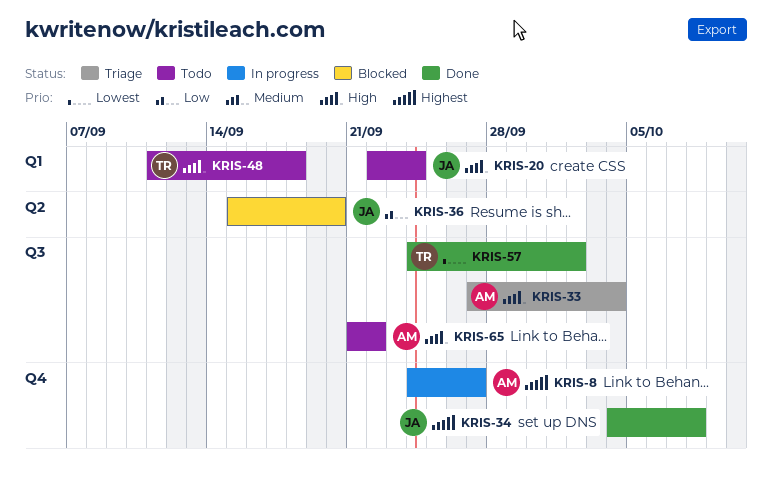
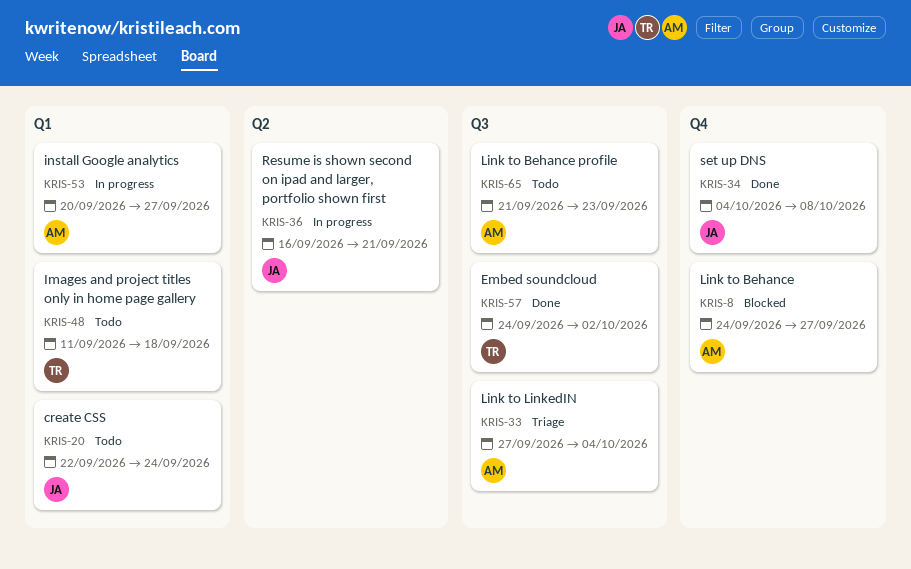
KRIS-8, status: In progress -> Blocked
KRIS-36, status: Blocked -> In progress
KRIS-36, start: Sep 15 -> Sep 16
KRIS-36, due: Sep 20 -> Sep 21
KRIS-53: none -> present
KRIS-65, due: Sep 22 -> Sep 23

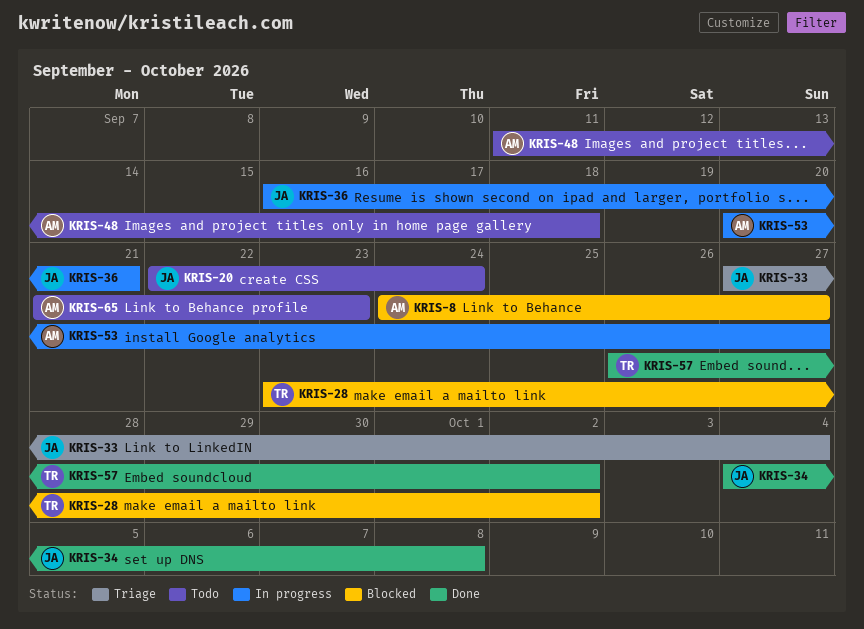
KRIS-28: none -> present
KRIS-33, owner: AM -> JA
KRIS-48, owner: TR -> AM
KRIS-57, start: Sep 24 -> Sep 26

